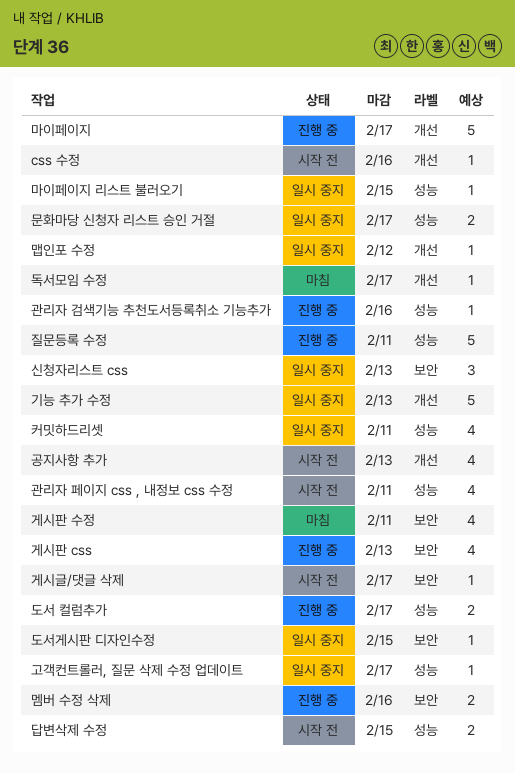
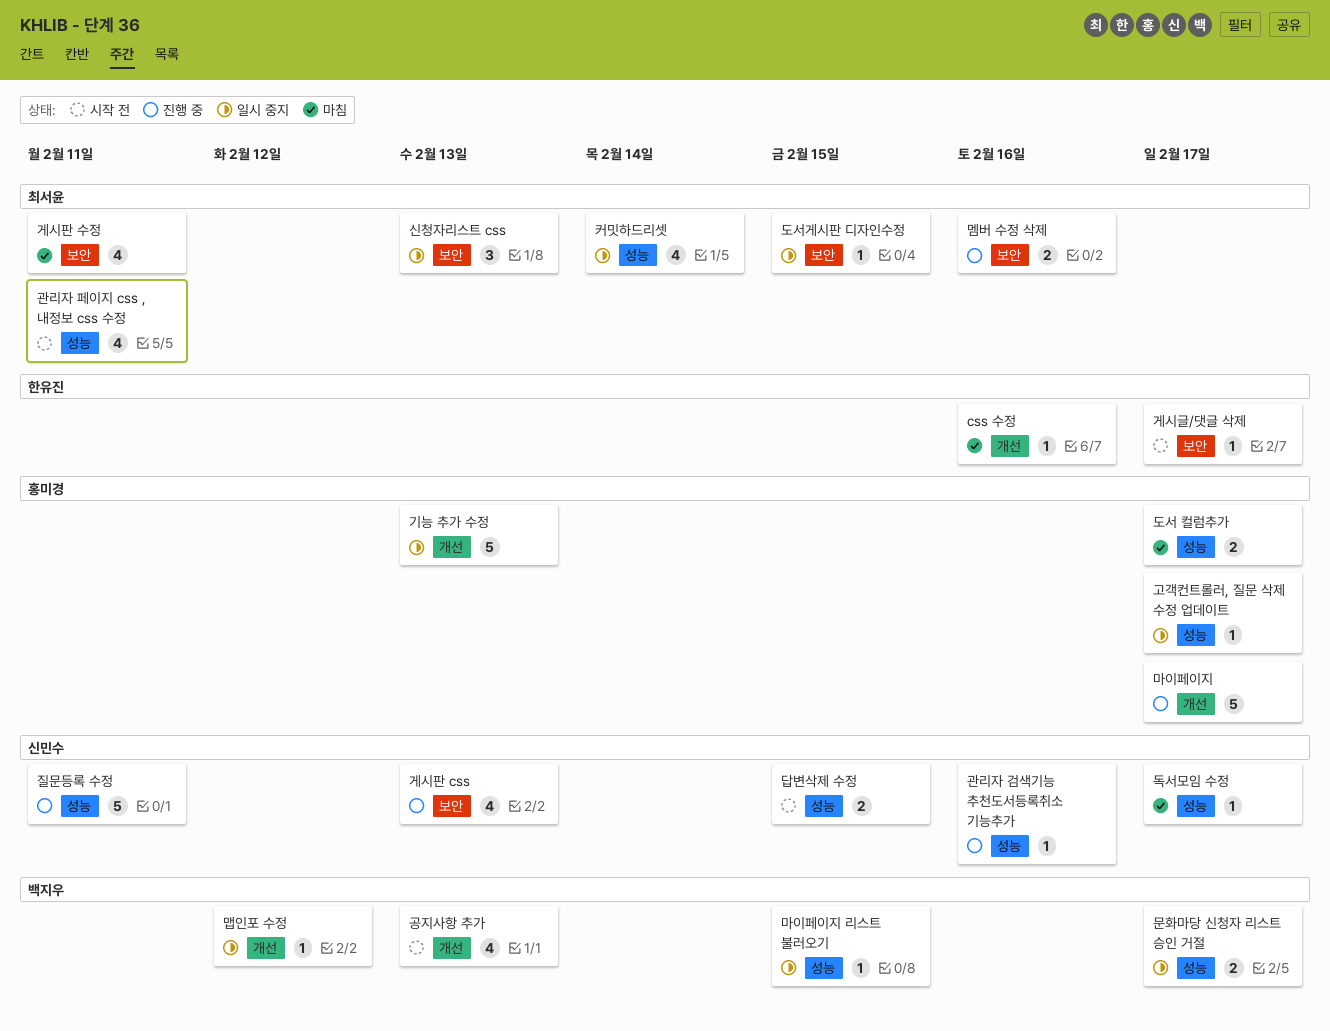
css 수정, status: 시작 전 -> 마침
도서 컬럼추가, status: 진행 중 -> 마침
독서모임 수정, label: 개선 -> 성능
커밋하드리셋, due: Feb 11 -> Feb 14

